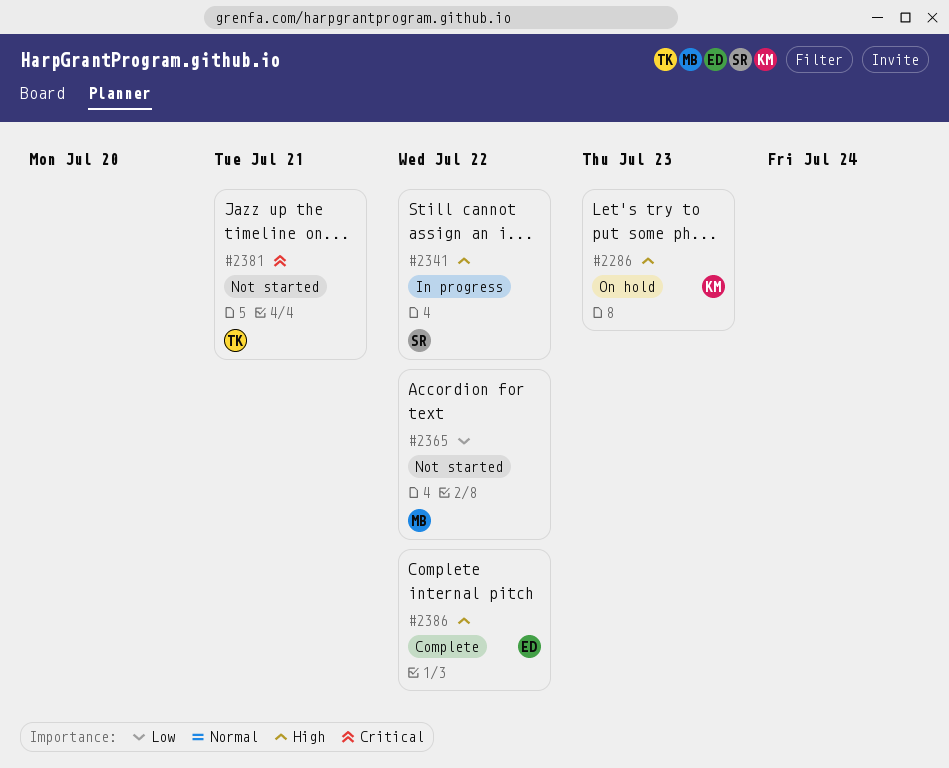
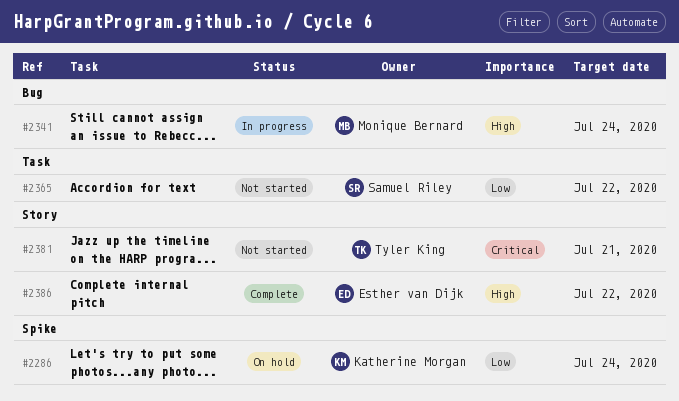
#2286, priority: High -> Low
#2286, due: Jul 23 -> Jul 24
#2341, owner: Samuel Riley -> Monique Bernard
#2341, due: Jul 22 -> Jul 24
#2365, owner: Monique Bernard -> Samuel Riley

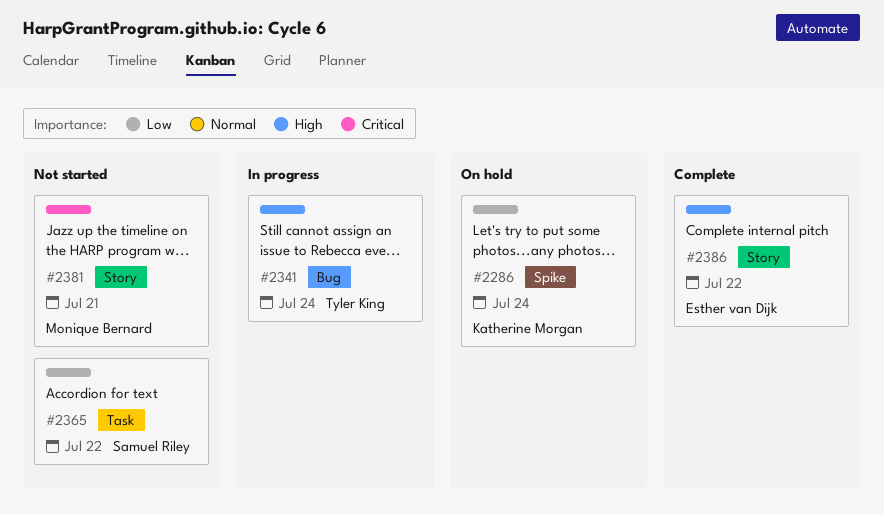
#2341, owner: Monique Bernard -> Tyler King
#2381, owner: Tyler King -> Monique Bernard

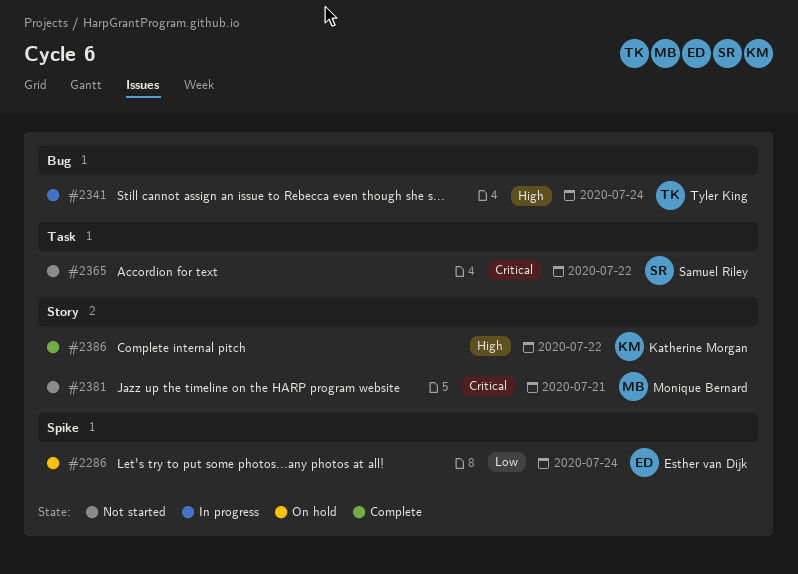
#2286, owner: Katherine Morgan -> Esther van Dijk
#2365, priority: Low -> Critical
#2386, owner: Esther van Dijk -> Katherine Morgan

